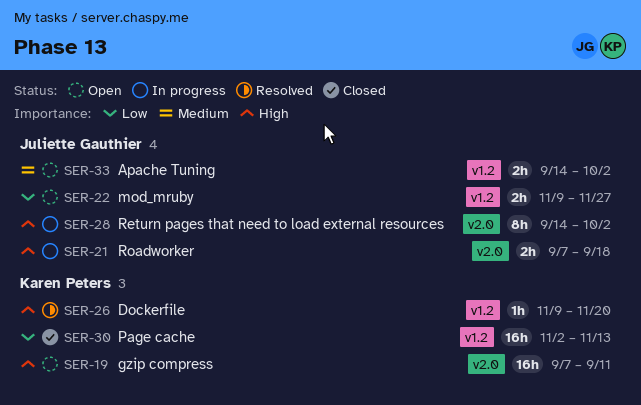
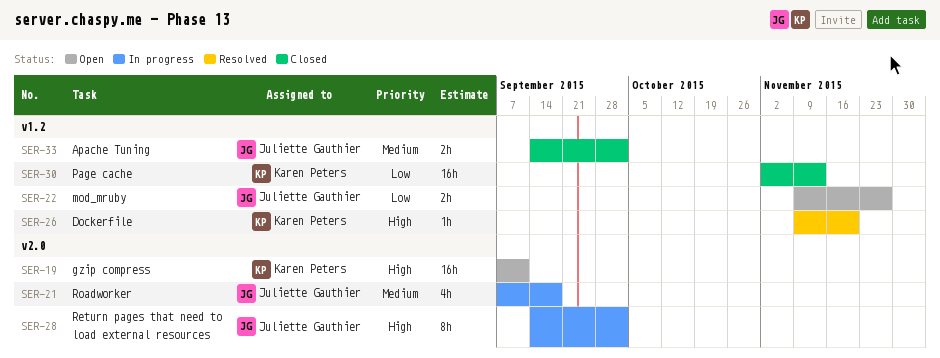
SER-21, priority: High -> Medium
SER-21, estimate: 2h -> 4h
SER-33, status: Open -> Closed

